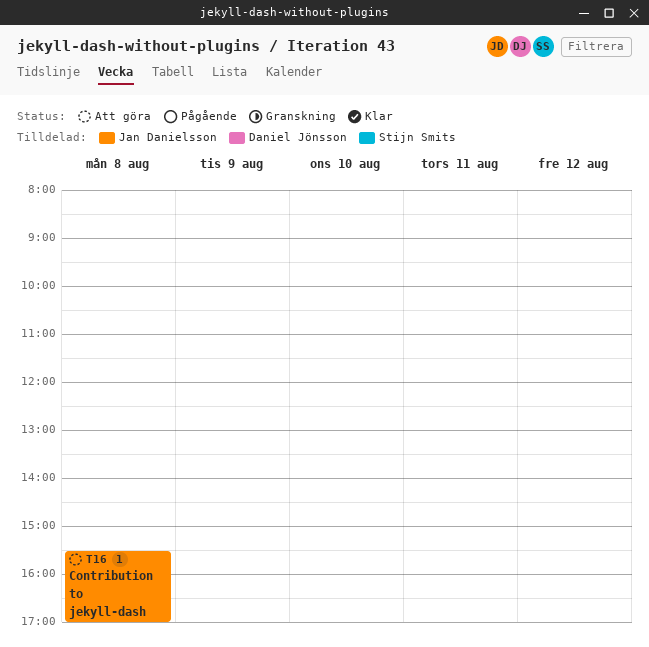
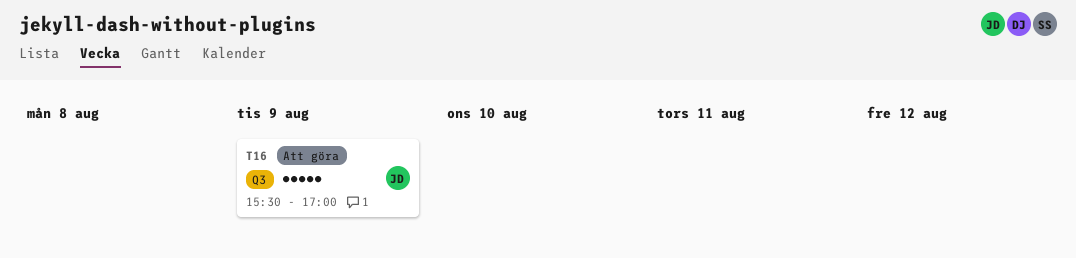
T16, estimate: 1 -> 5
T16, day: Aug 8 -> Aug 9

